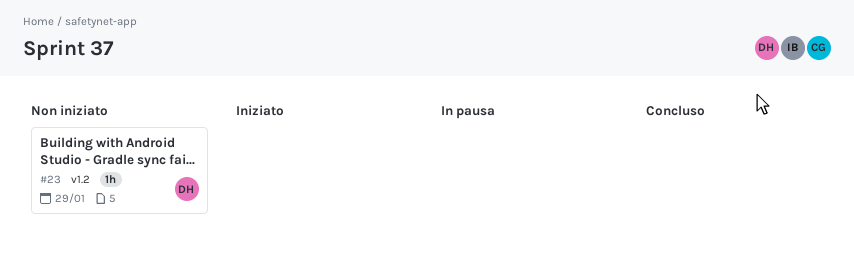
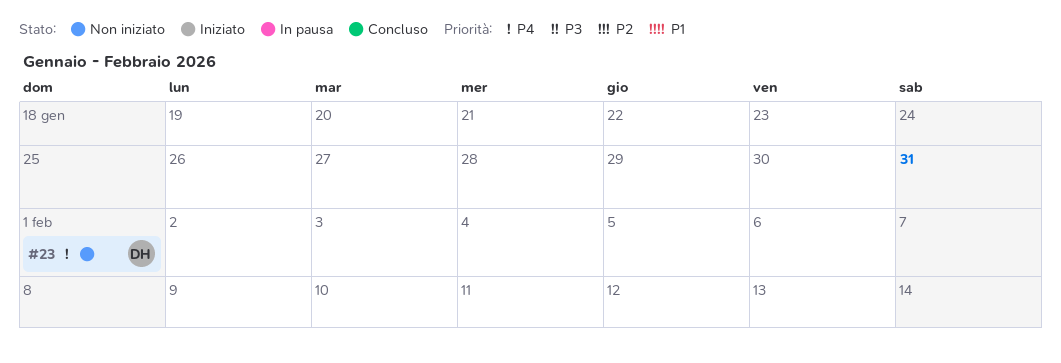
#23, due: Jan 29 -> Feb 1

